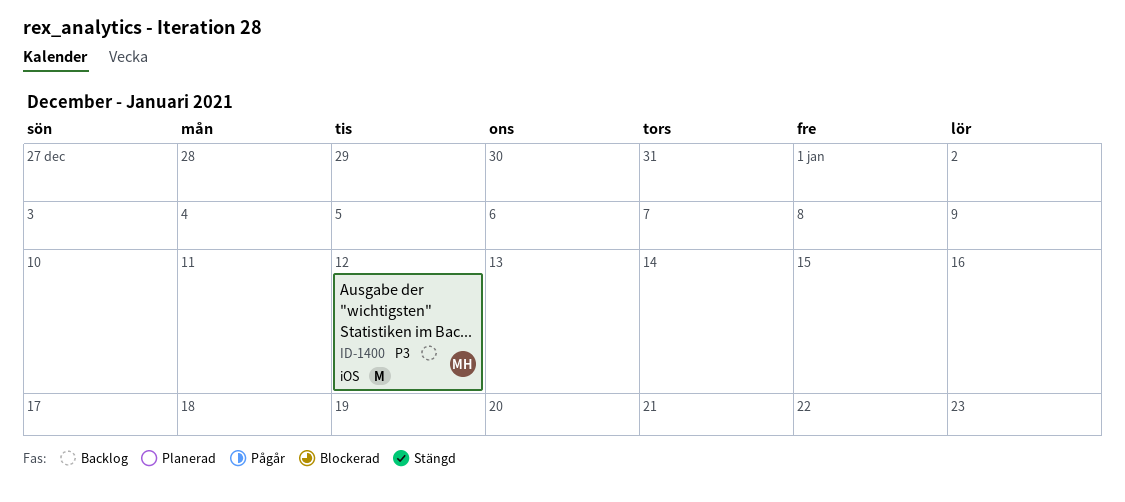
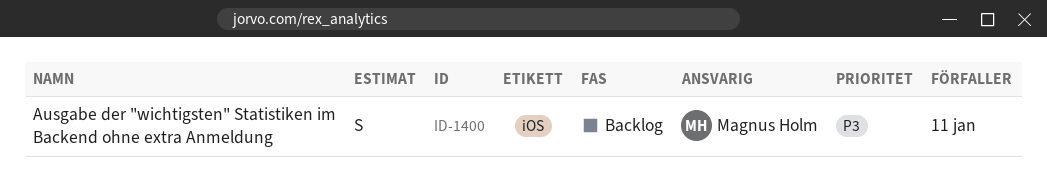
ID-1400, estimate: M -> S
ID-1400, due: Jan 12 -> Jan 11

